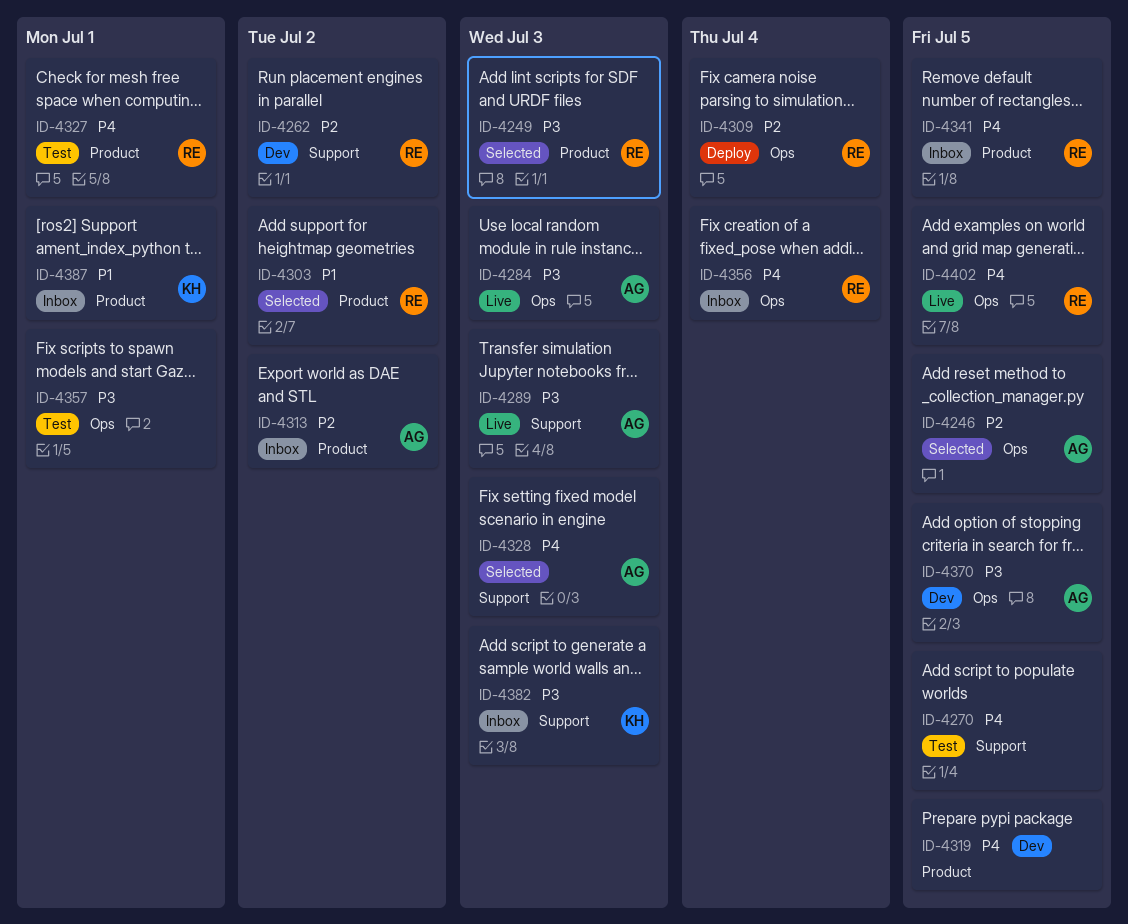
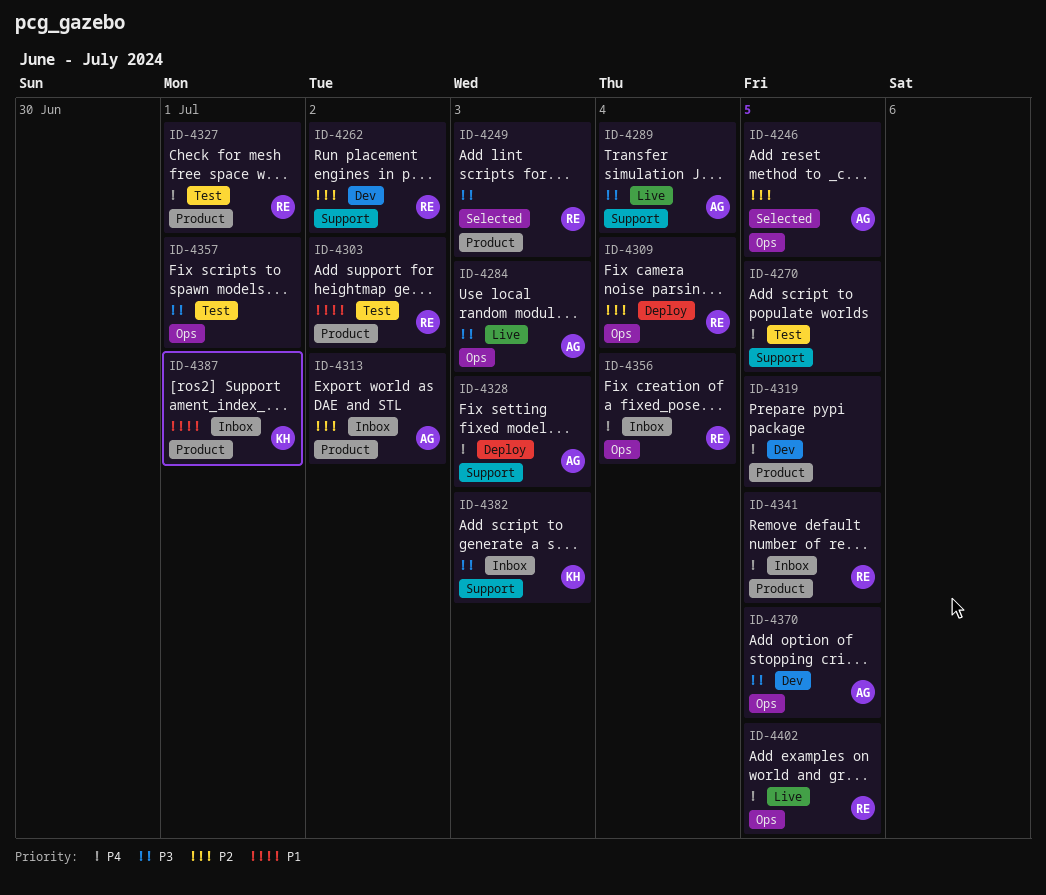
ID-4289, due: Jul 3 -> Jul 4
ID-4303, status: Selected -> Test
ID-4328, status: Selected -> Deploy

